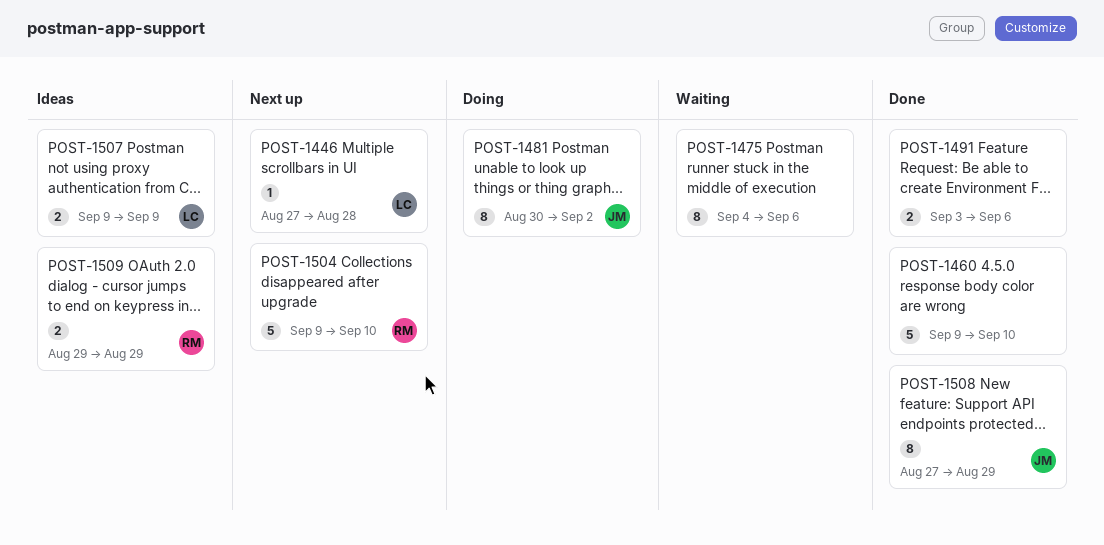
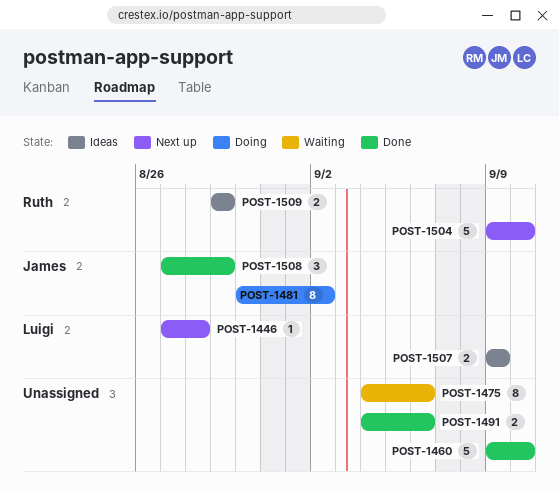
POST-1491, start: Sep 3 -> Sep 4
POST-1508, estimate: 8 -> 3

